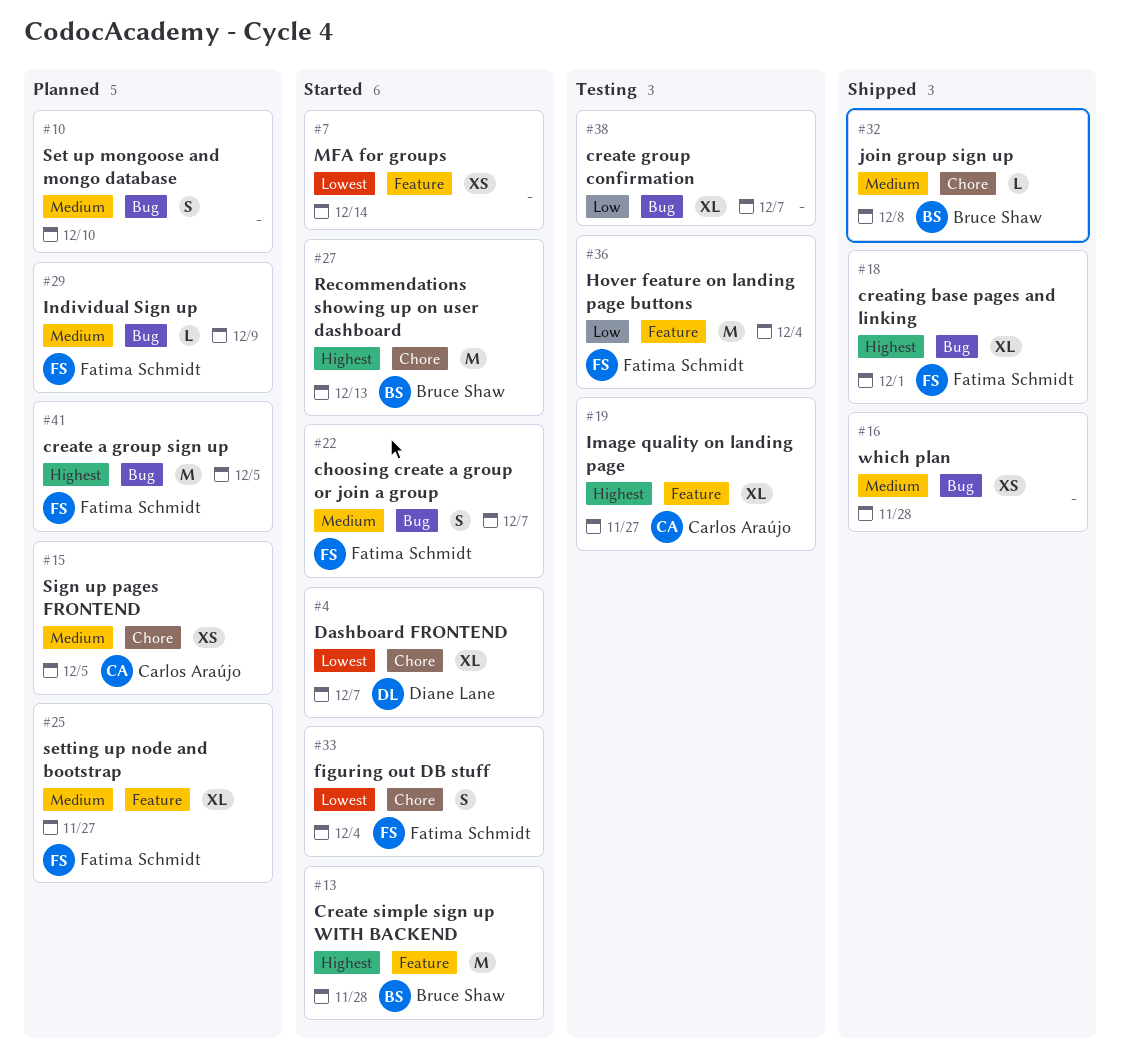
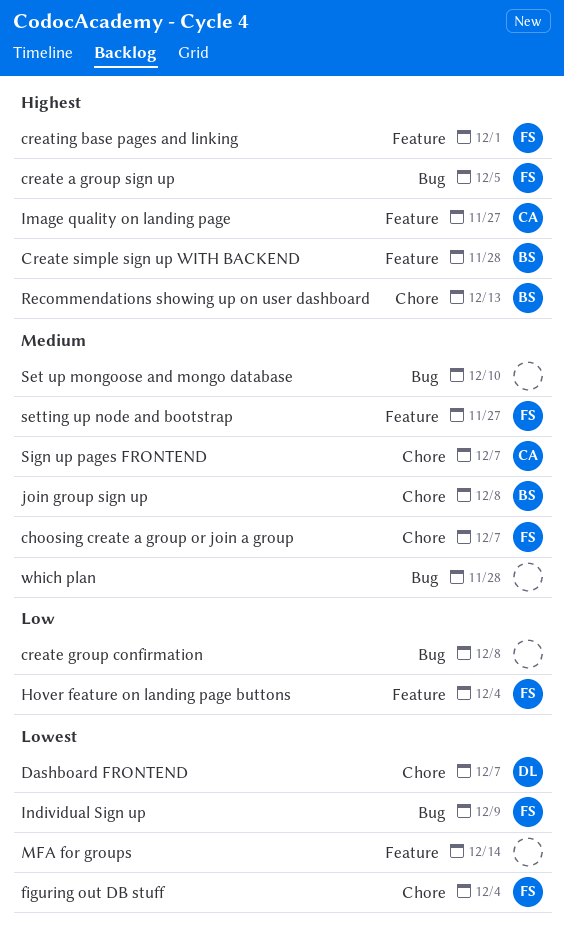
choosing create a group or join a group, label: Bug -> Chore
create group confirmation, due: Dec 7 -> Dec 8
creating base pages and linking, label: Bug -> Feature
Individual Sign up, priority: Medium -> Lowest
Sign up pages FRONTEND, due: Dec 5 -> Dec 7

